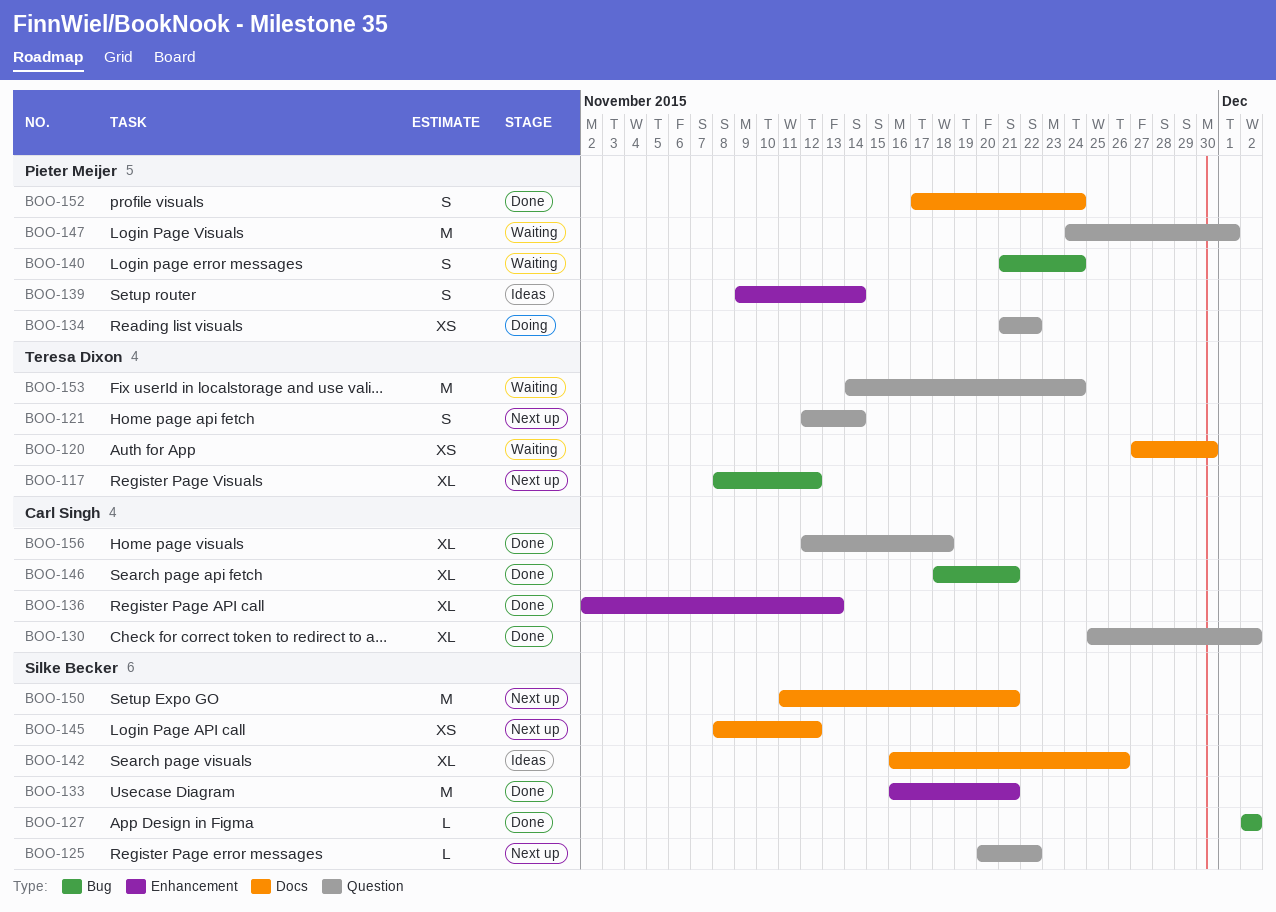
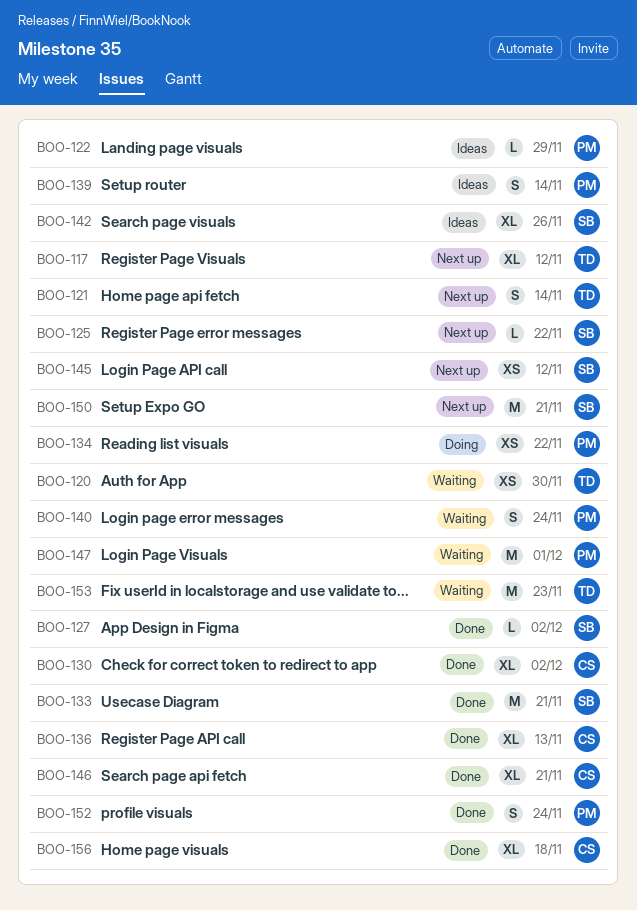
BOO-122: none -> present
BOO-153, due: Nov 24 -> Nov 23

